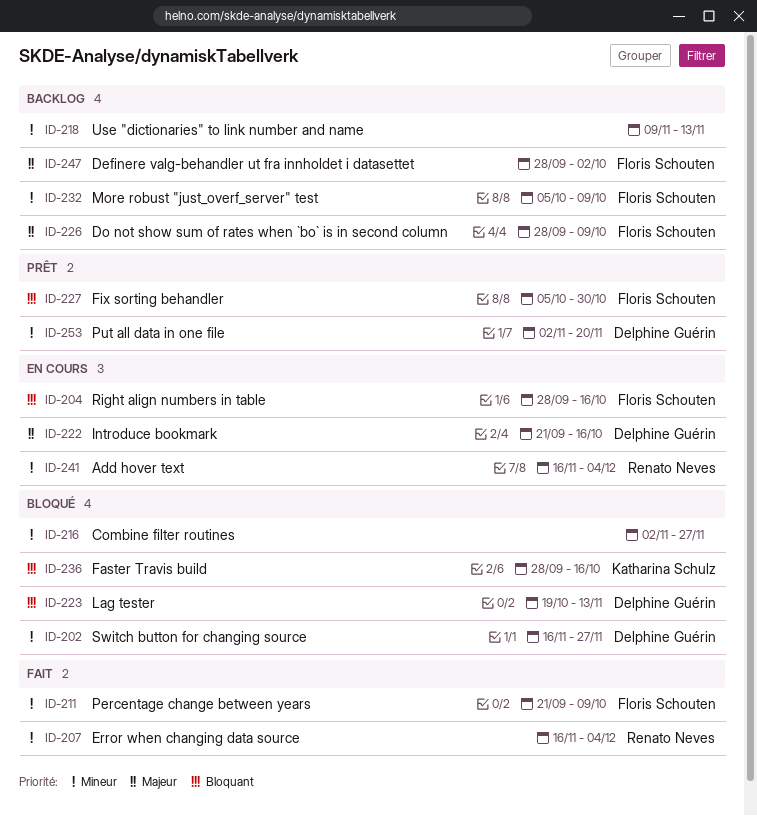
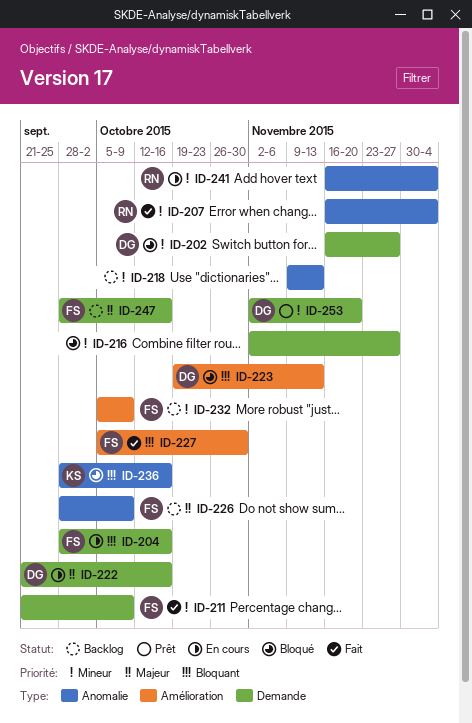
ID-227, status: Prêt -> Fait
ID-247, due: Oct 2 -> Oct 16

